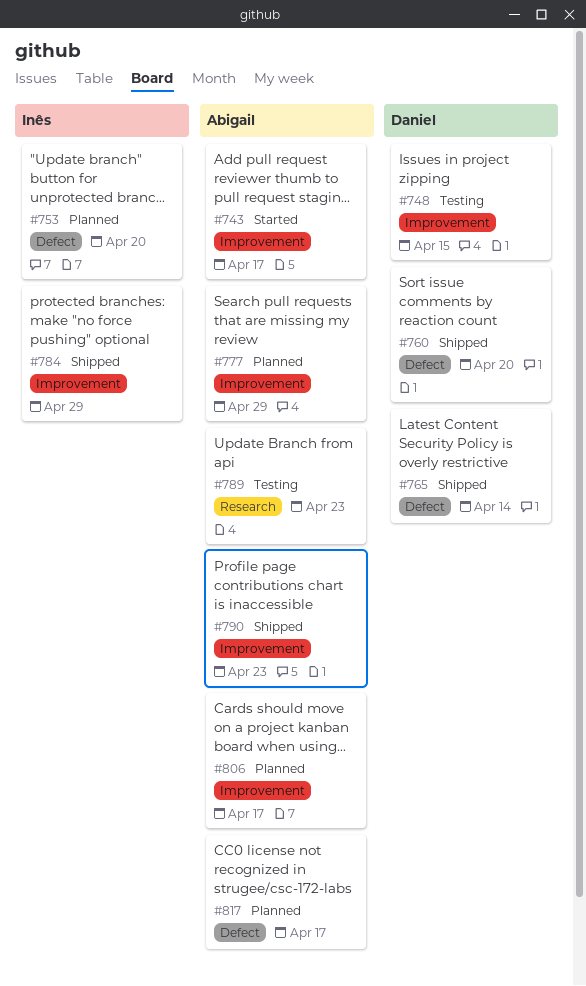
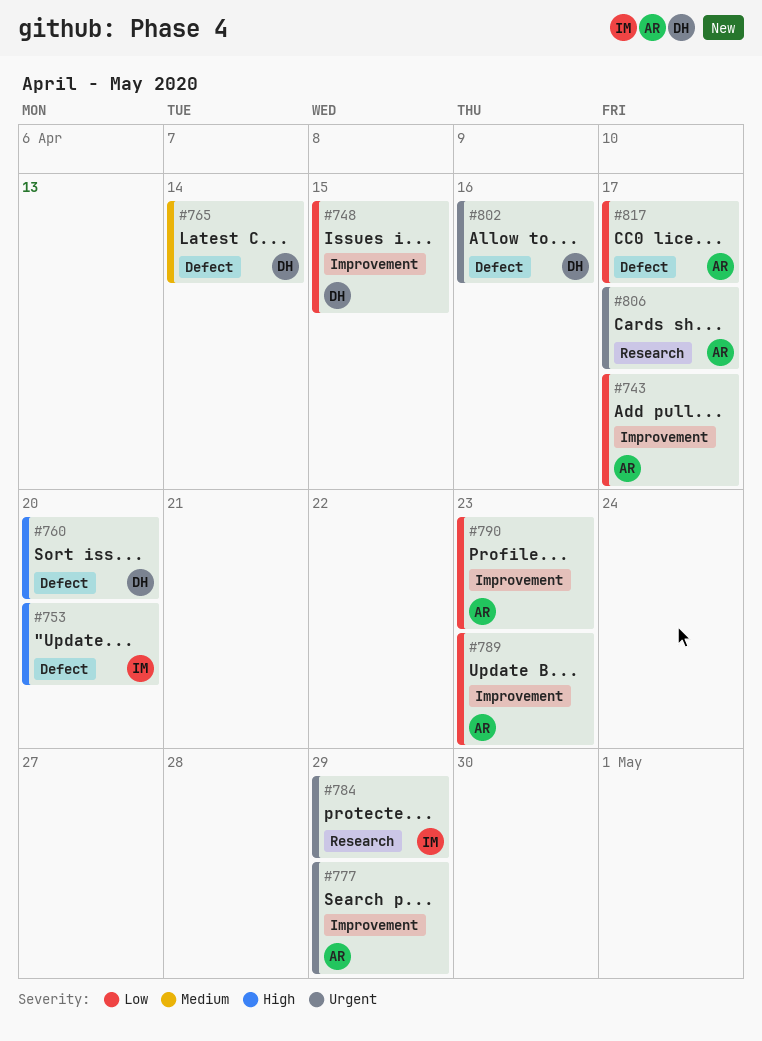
#784, label: Improvement -> Research
#789, label: Research -> Improvement
#802: none -> present
#806, label: Improvement -> Research

